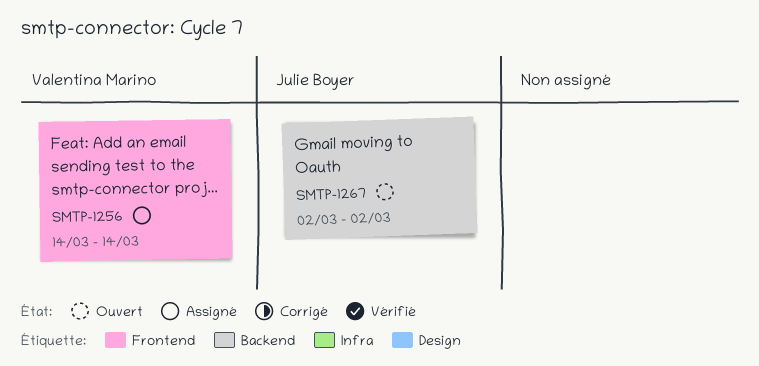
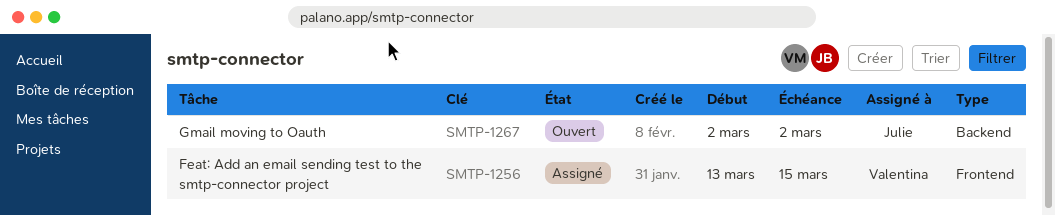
SMTP-1256, start: Mar 14 -> Mar 13
SMTP-1256, due: Mar 14 -> Mar 15

